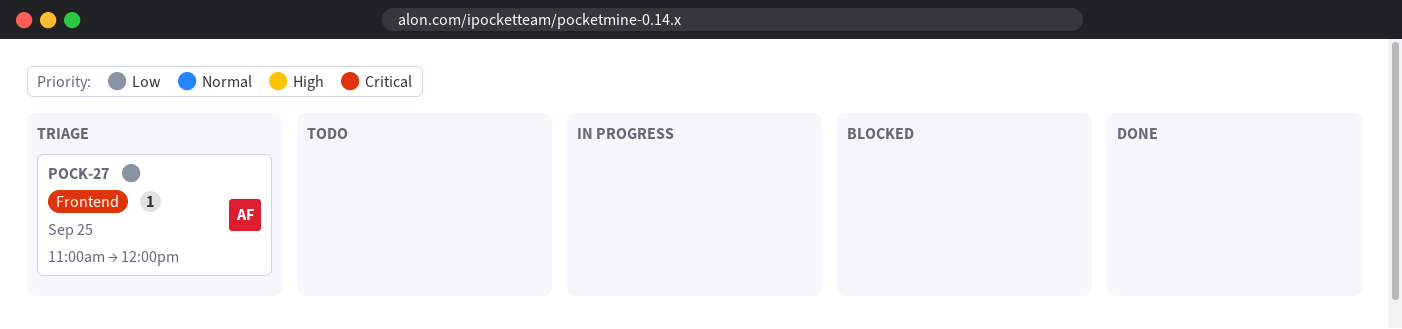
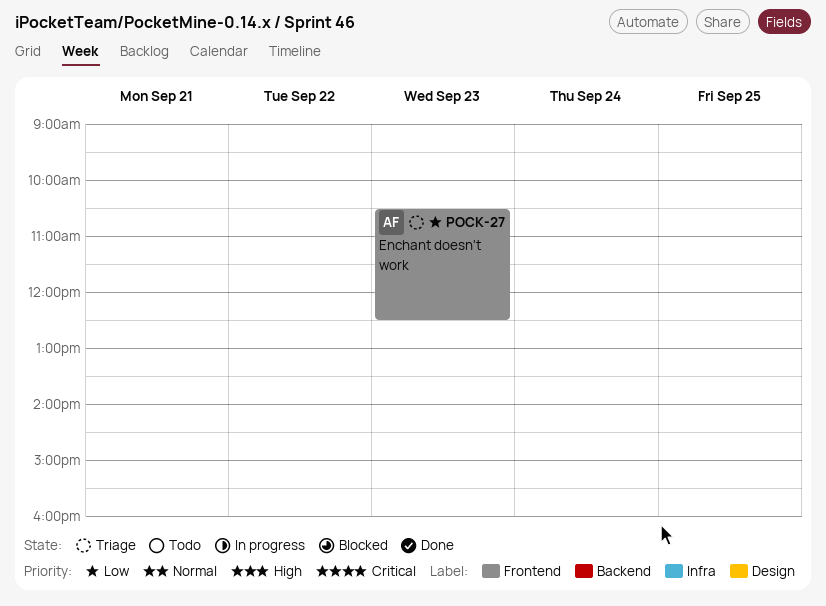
POCK-27, day: Sep 25 -> Sep 23
POCK-27, begins: 11:00 -> 10:30
POCK-27, ends: 12:00 -> 12:30

